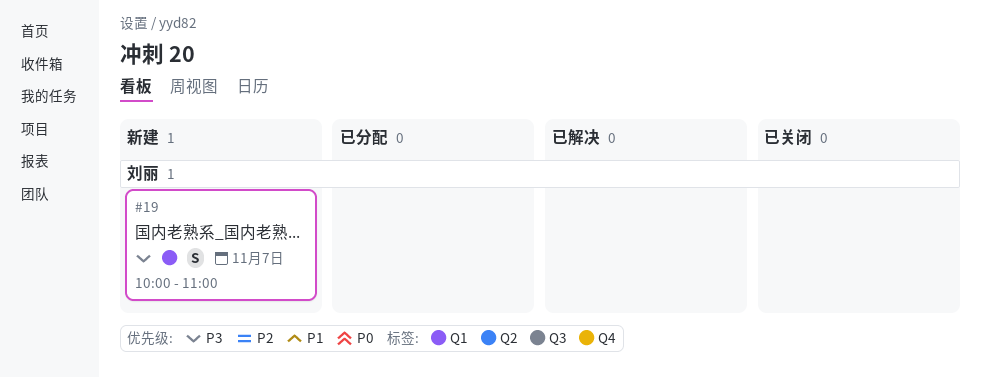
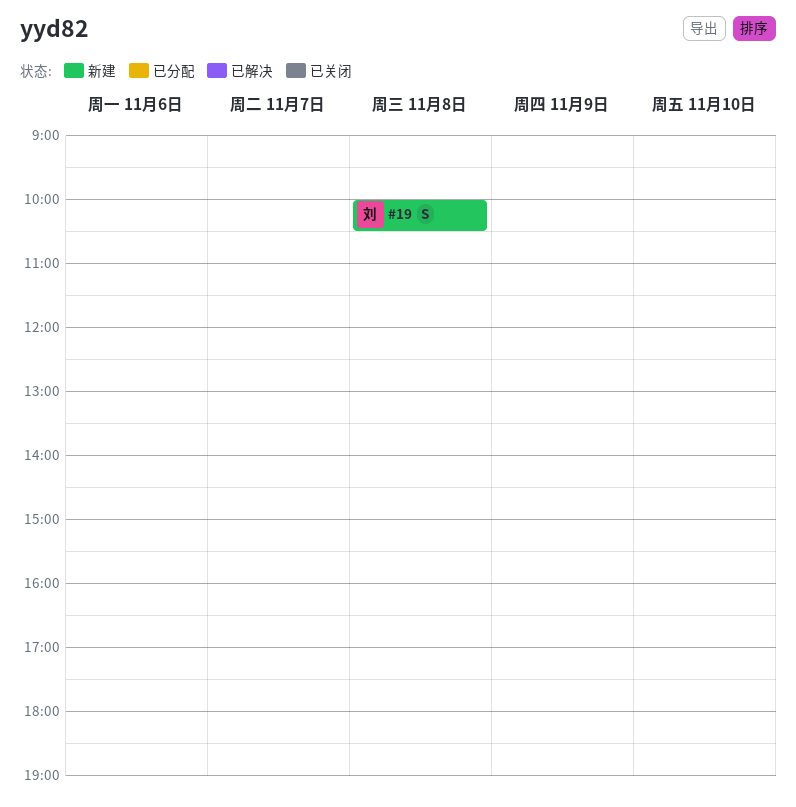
#19, day: Nov 7 -> Nov 8
#19, ends: 11:00 -> 10:30

